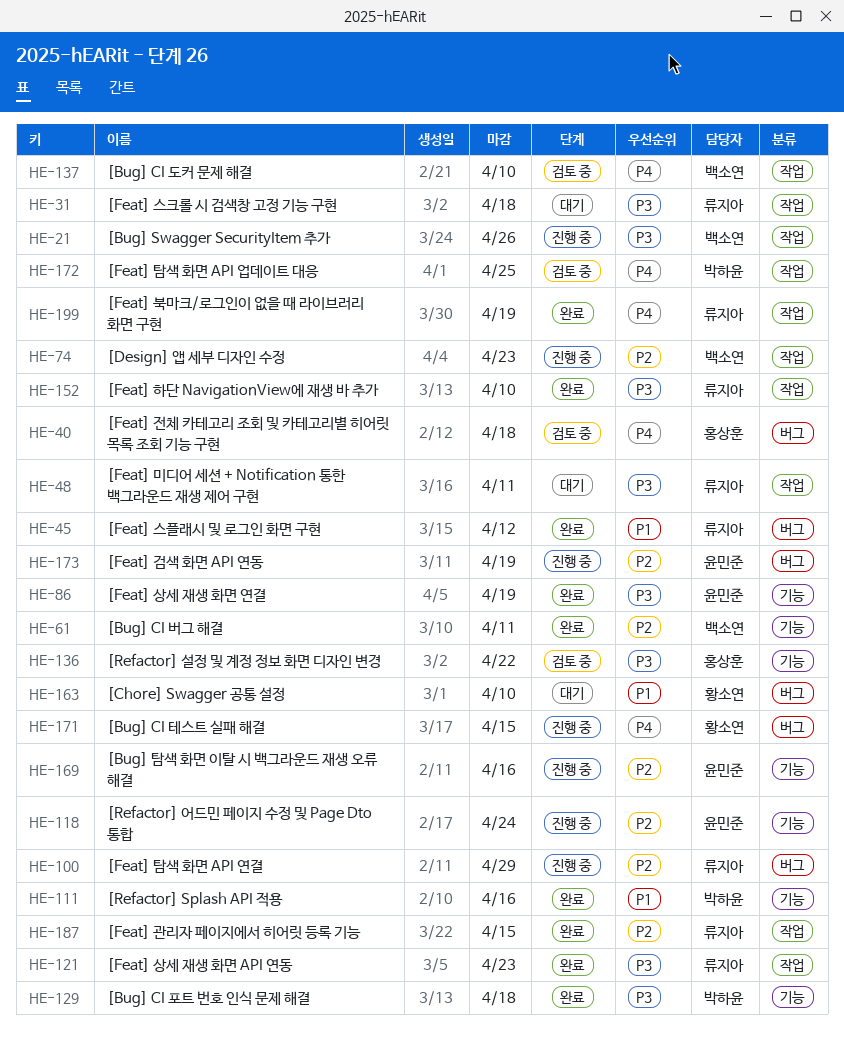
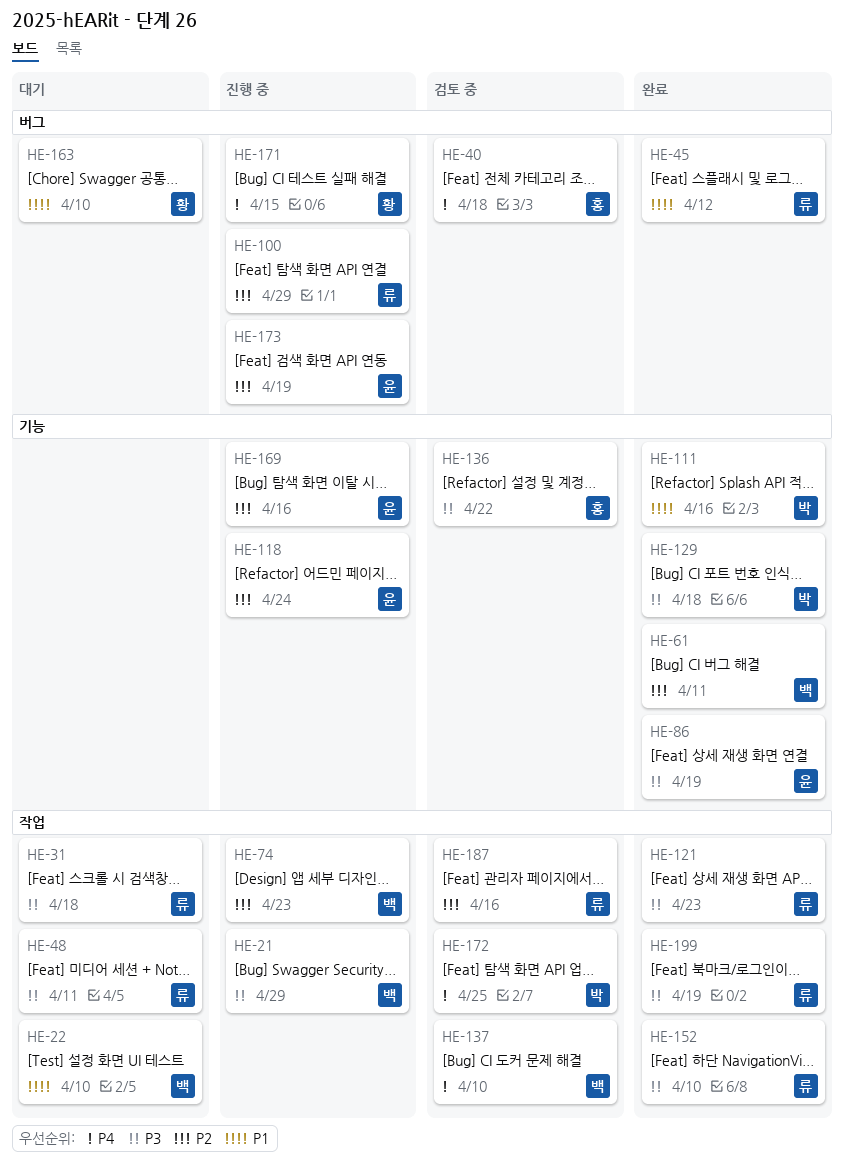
HE-21, due: Apr 26 -> Apr 29
HE-22: none -> present
HE-187, status: 완료 -> 검토 중
HE-187, due: Apr 15 -> Apr 16
HE-199, priority: P4 -> P3

